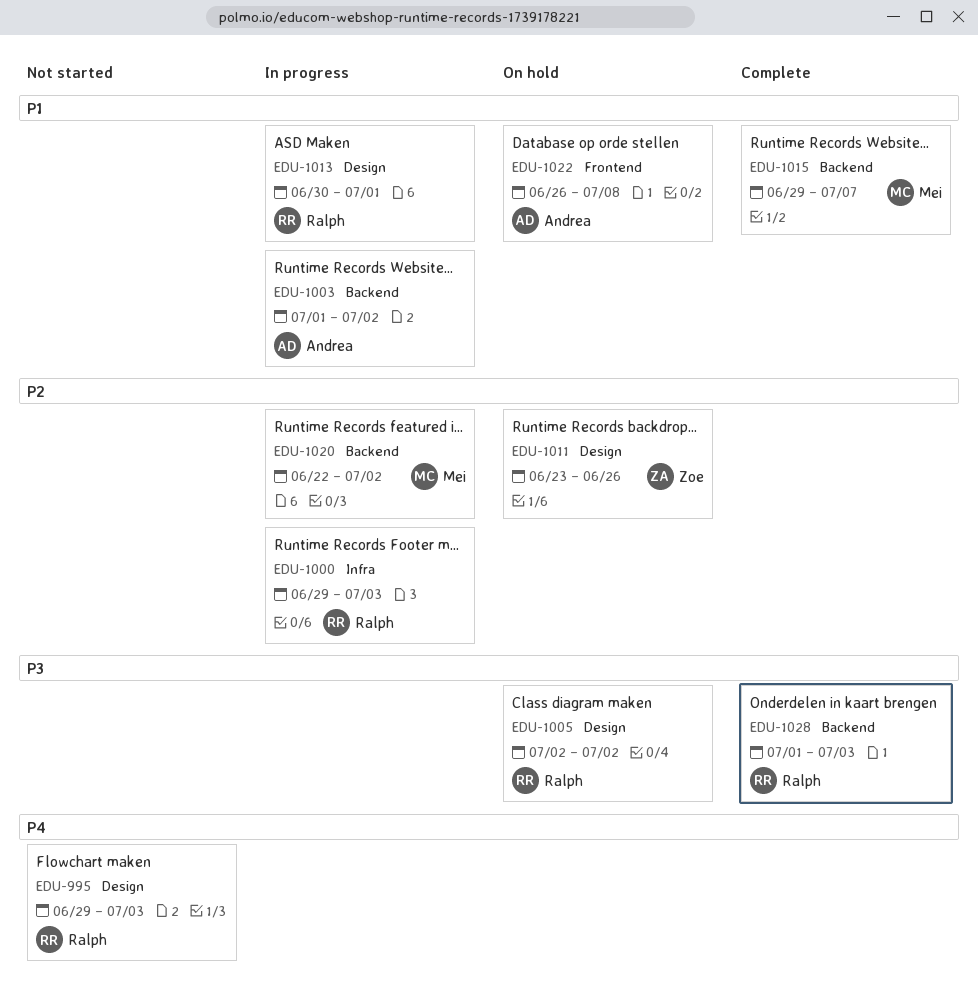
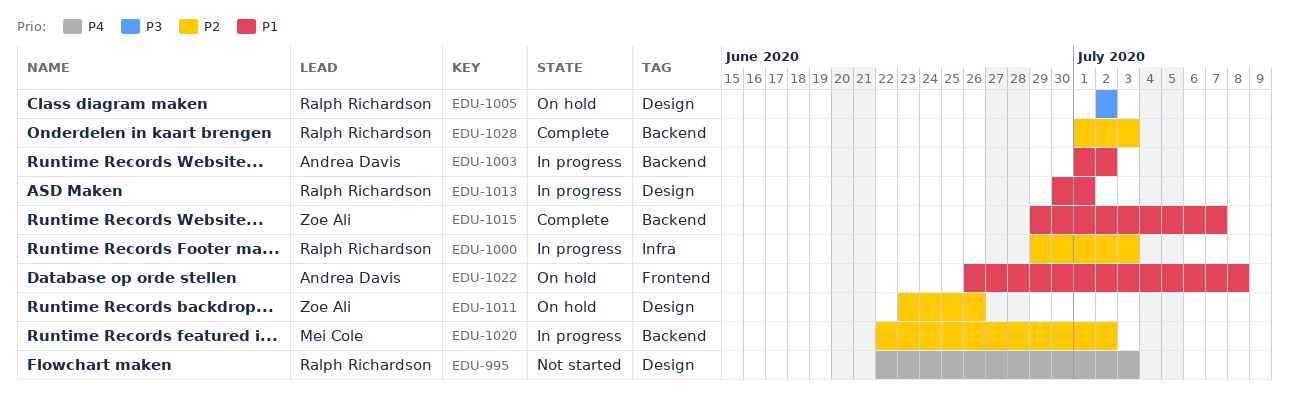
EDU-995, start: Jun 29 -> Jun 22
EDU-1015, owner: Mei Cole -> Zoe Ali
EDU-1028, priority: P3 -> P2

